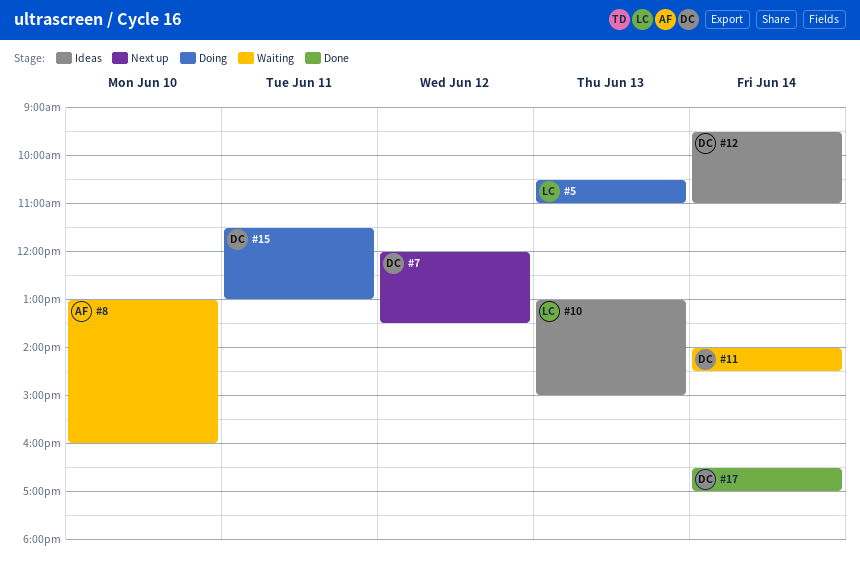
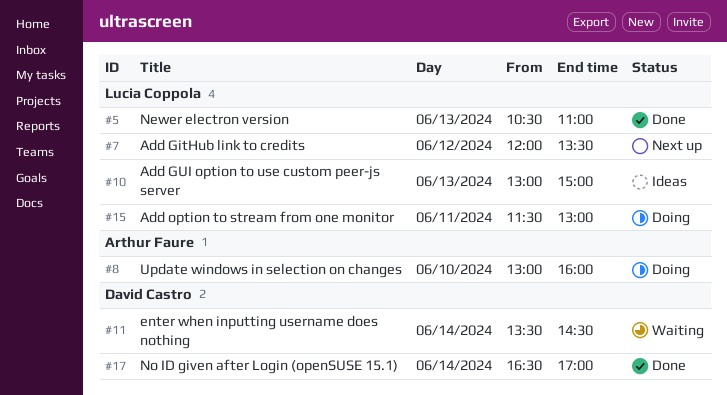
#5, status: Doing -> Done
#7, owner: David Castro -> Lucia Coppola
#8, status: Waiting -> Doing
#11, begins: 14:00 -> 13:30
#12: present -> none
#15, owner: David Castro -> Lucia Coppola

